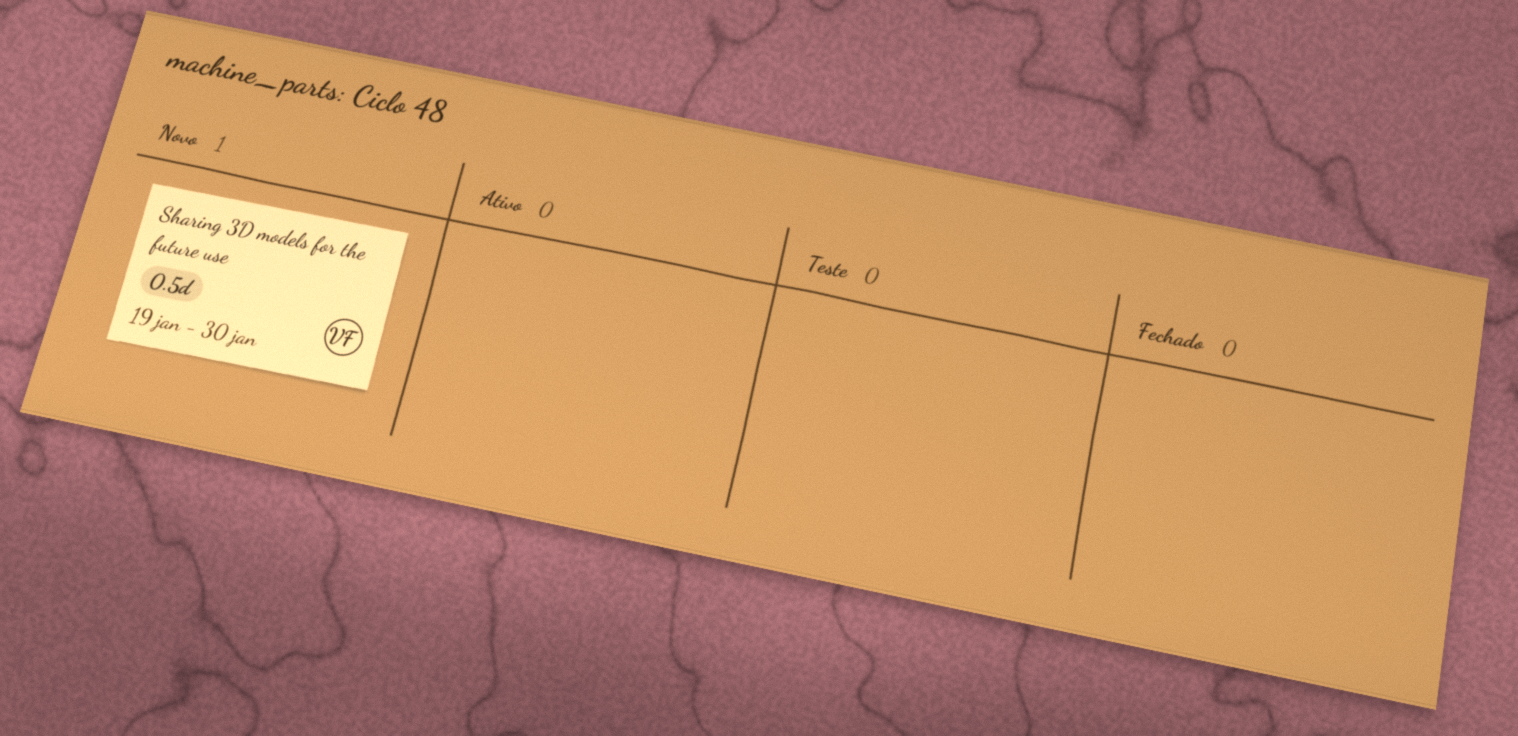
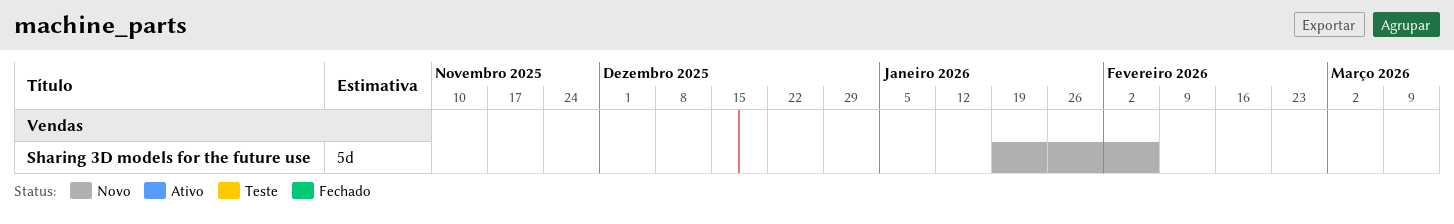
Sharing 3D models for the future use, estimate: 0.5d -> 5d
Sharing 3D models for the future use, due: Jan 30 -> Feb 6

